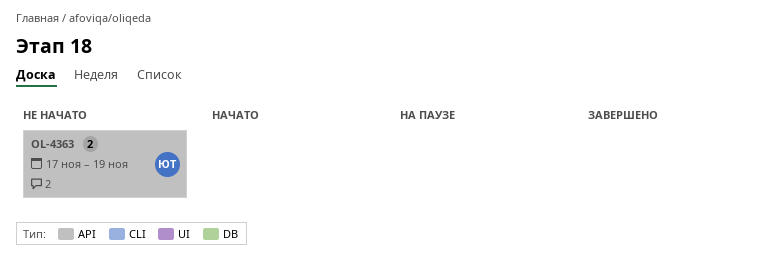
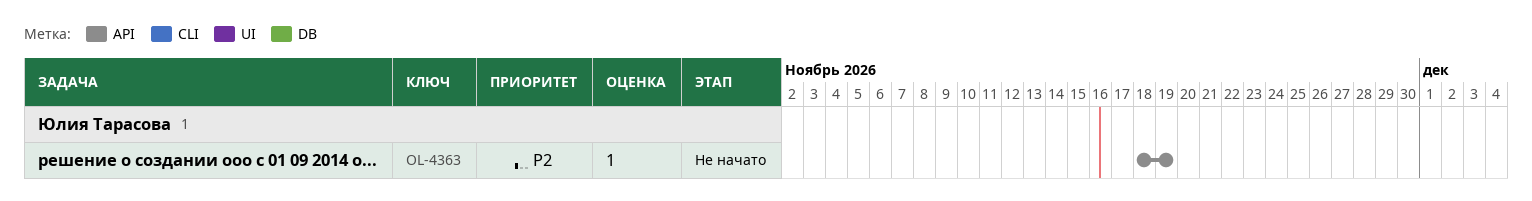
OL-4363, estimate: 2 -> 1
OL-4363, start: Nov 17 -> Nov 18

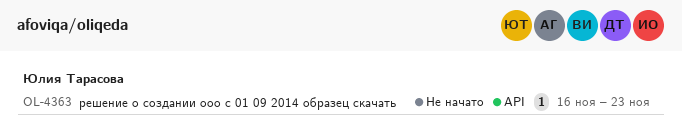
OL-4363, start: Nov 18 -> Nov 16
OL-4363, due: Nov 19 -> Nov 23

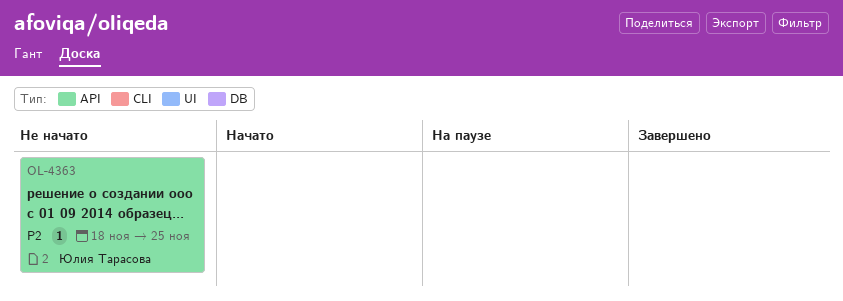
OL-4363, start: Nov 16 -> Nov 18
OL-4363, due: Nov 23 -> Nov 25

